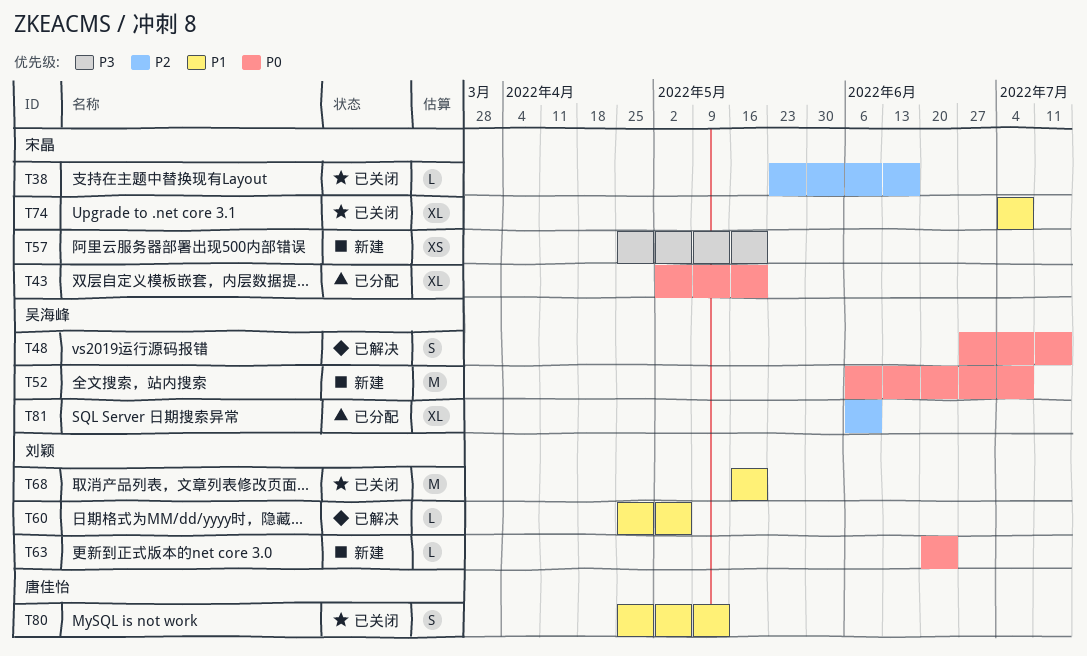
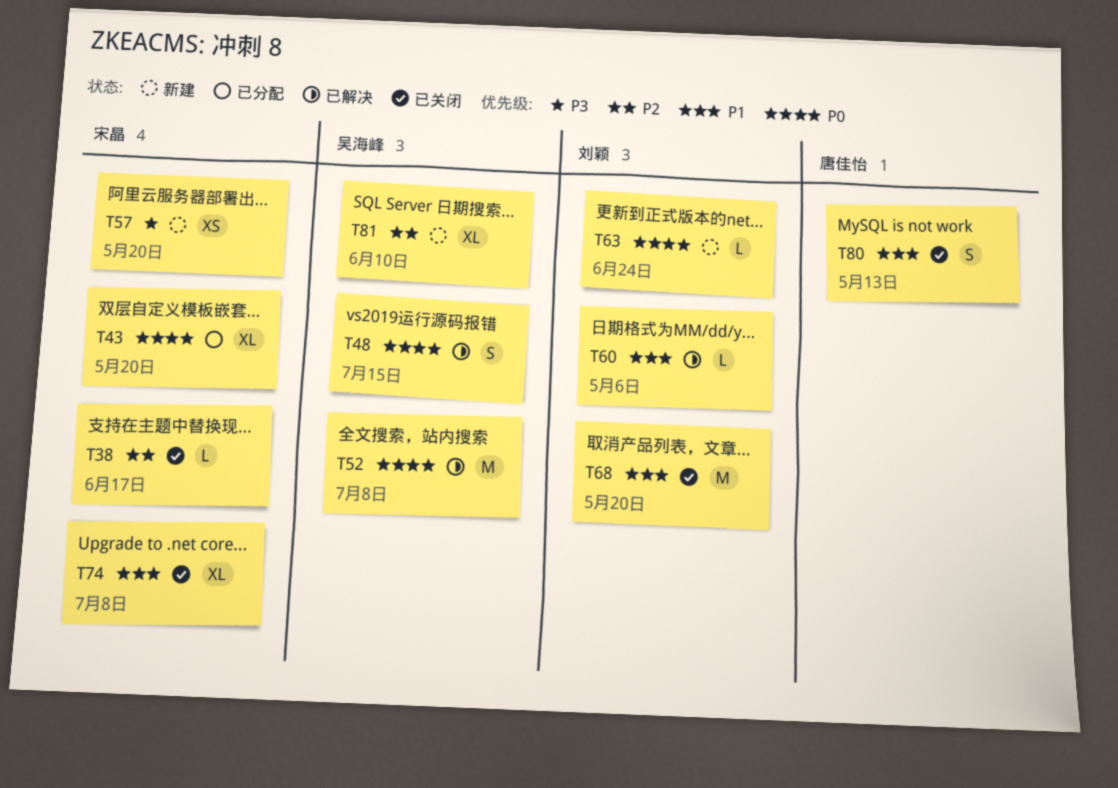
T52, status: 新建 -> 已解决
T81, status: 已分配 -> 新建

